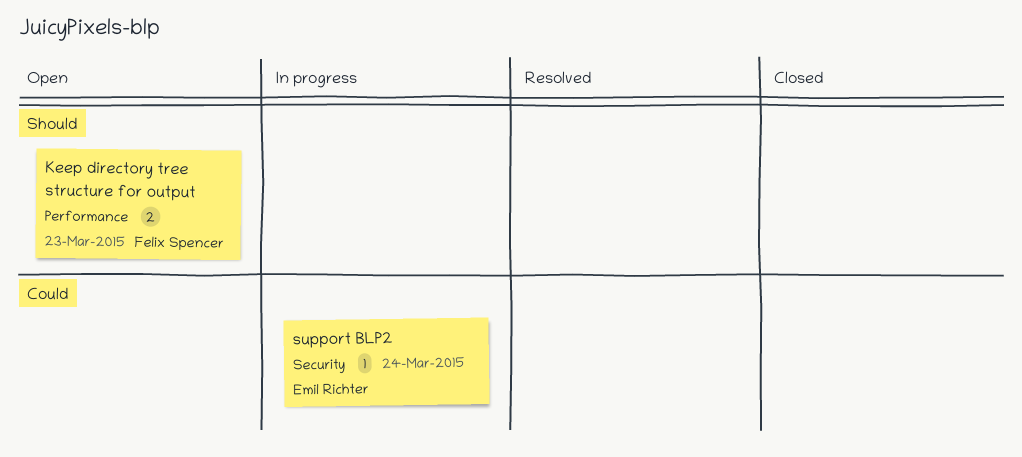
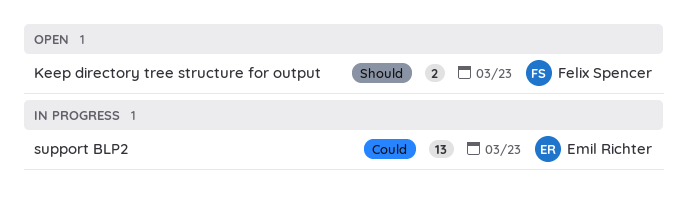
support BLP2, estimate: 1 -> 13
support BLP2, due: Mar 24 -> Mar 23

